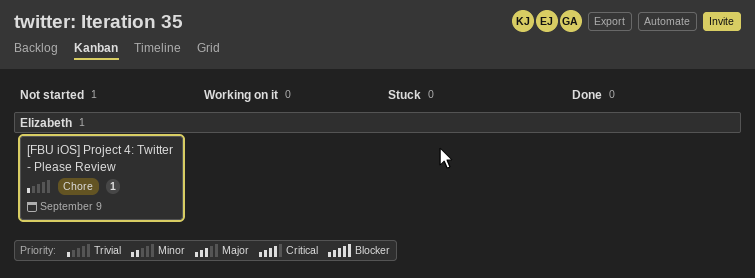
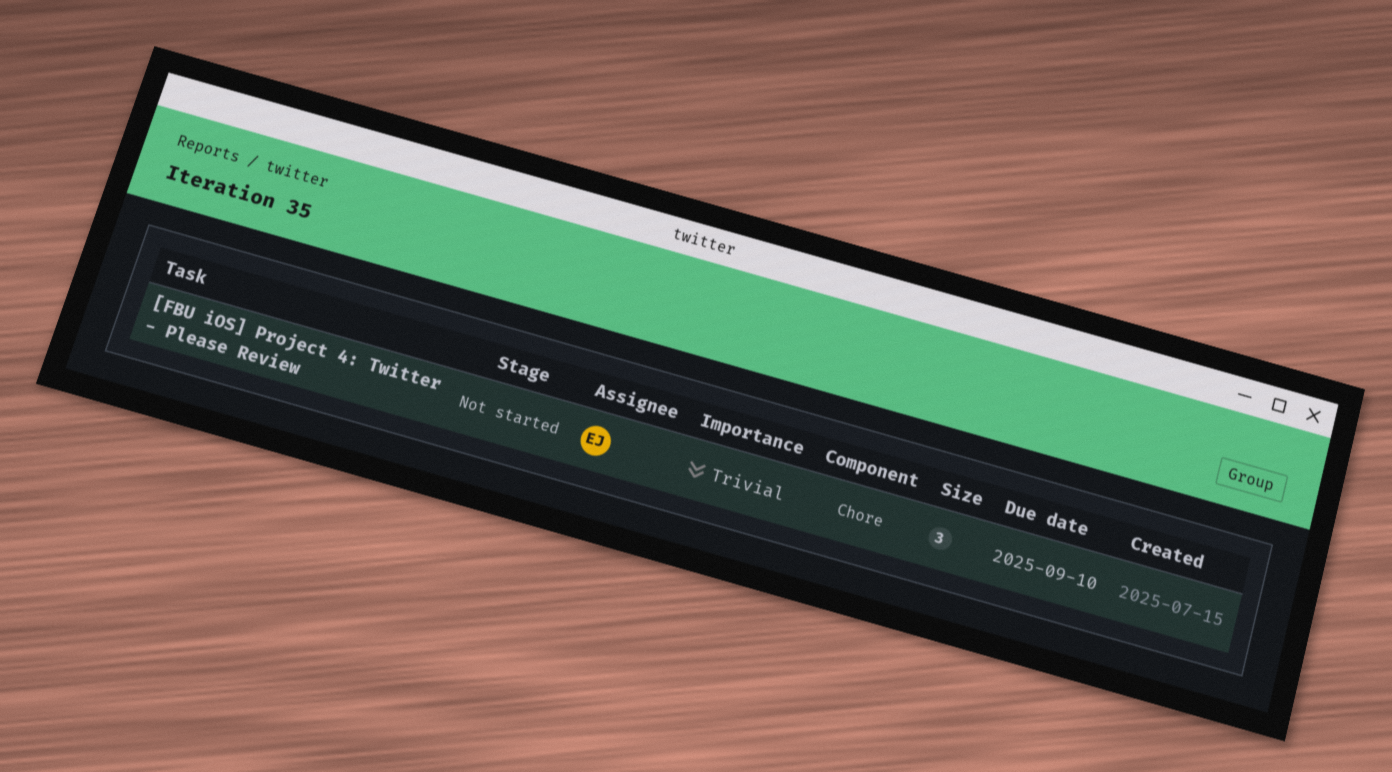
[FBU iOS] Project 4: Twitter - Please Review, estimate: 1 -> 3
[FBU iOS] Project 4: Twitter - Please Review, due: Sep 9 -> Sep 10

